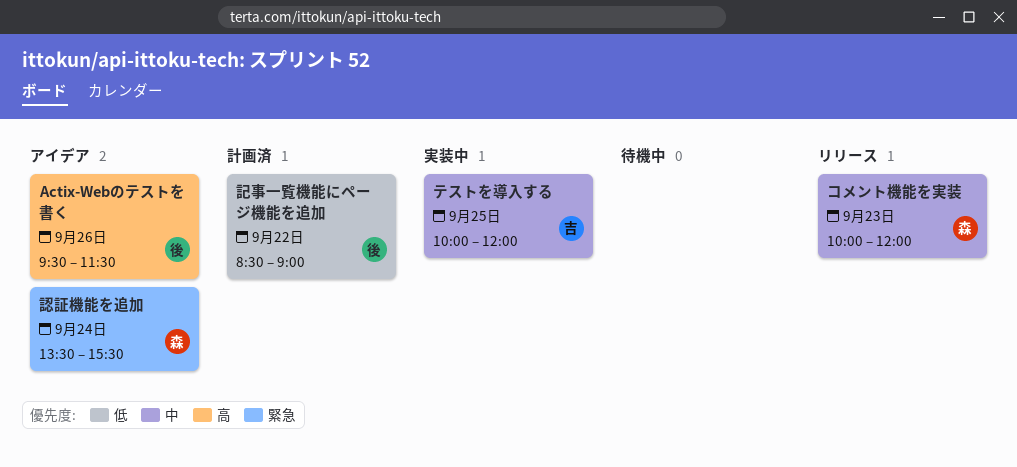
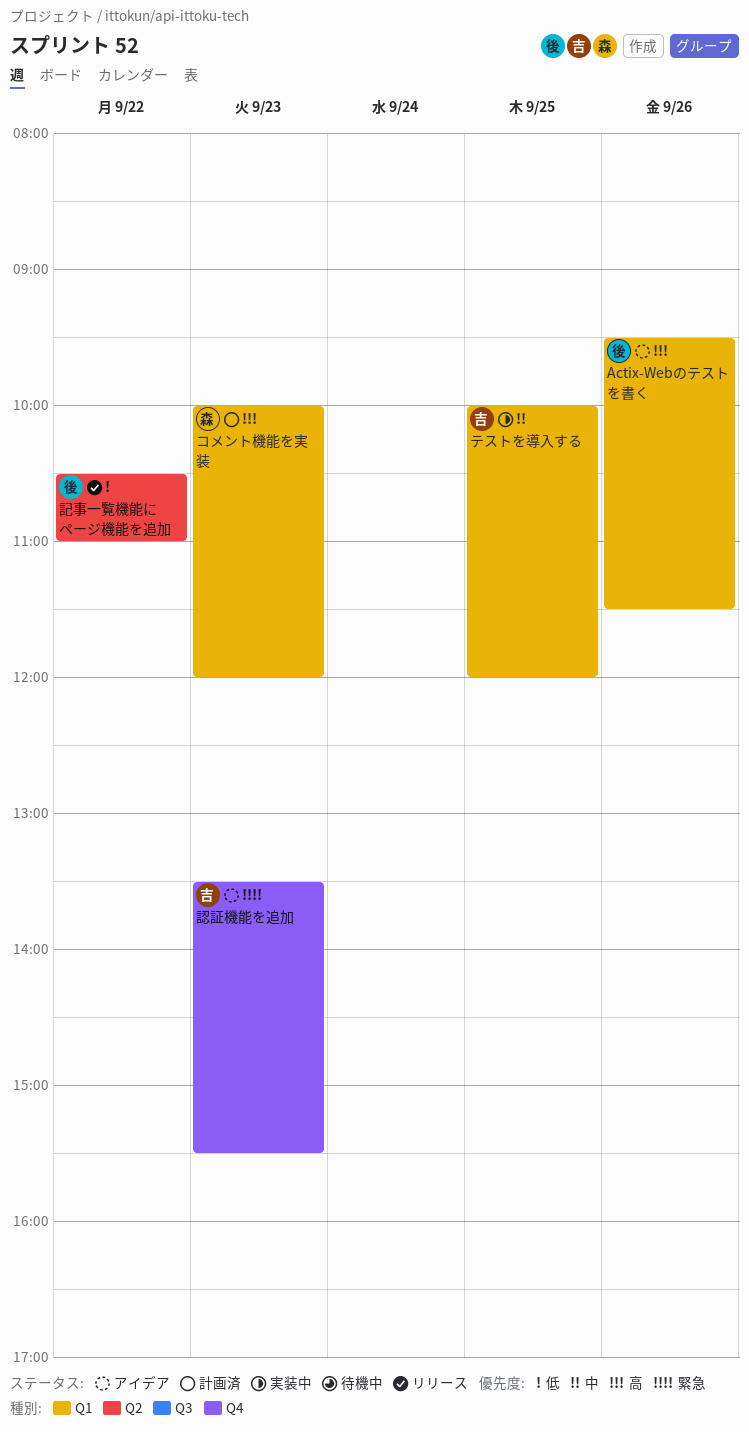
コメント機能を実装, status: リリース -> 計画済
コメント機能を実装, priority: 中 -> 高
記事一覧機能にページ機能を追加, status: 計画済 -> リリース
記事一覧機能にページ機能を追加, begins: 08:30 -> 10:30
記事一覧機能にページ機能を追加, ends: 09:00 -> 11:00
認証機能を追加, owner: 森 -> 吉
認証機能を追加, day: Sep 24 -> Sep 23

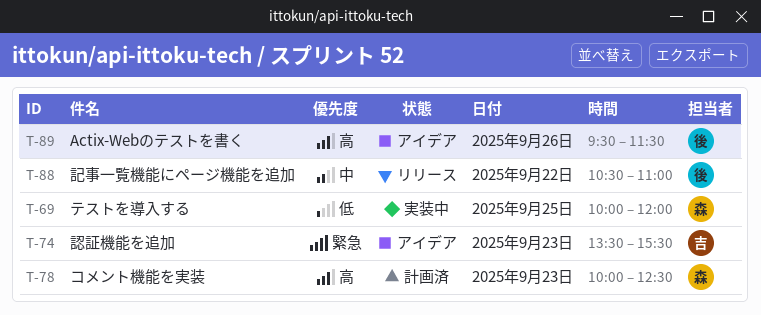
コメント機能を実装, ends: 12:00 -> 12:30
テストを導入する, owner: 吉 -> 森
テストを導入する, priority: 中 -> 低
記事一覧機能にページ機能を追加, priority: 低 -> 中

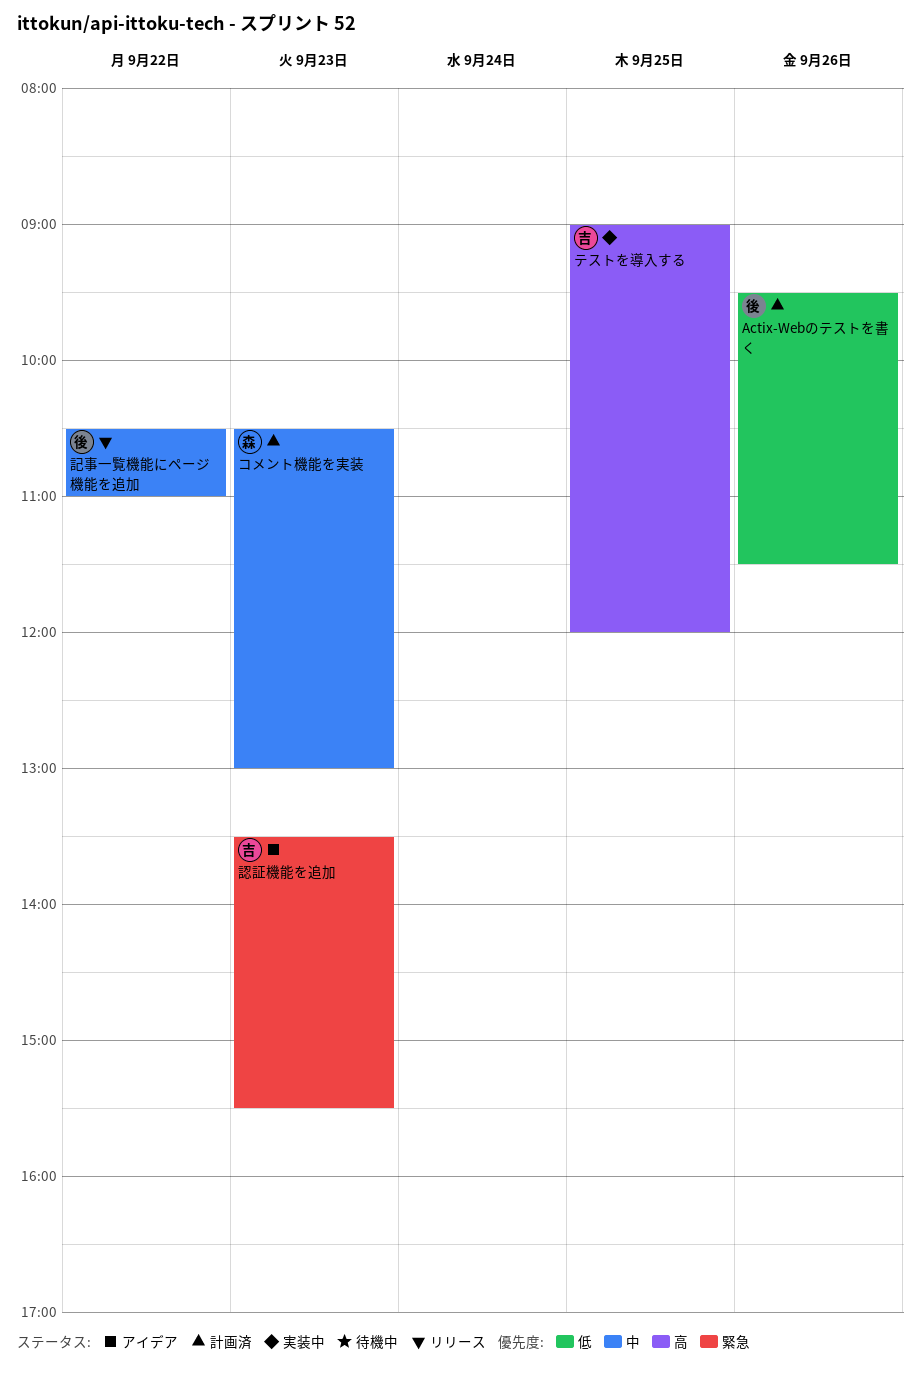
Actix-Webのテストを書く, status: アイデア -> 計画済
Actix-Webのテストを書く, priority: 高 -> 低
コメント機能を実装, priority: 高 -> 中
コメント機能を実装, begins: 10:00 -> 10:30
コメント機能を実装, ends: 12:30 -> 13:00
テストを導入する, owner: 森 -> 吉
テストを導入する, priority: 低 -> 高
テストを導入する, begins: 10:00 -> 09:00

